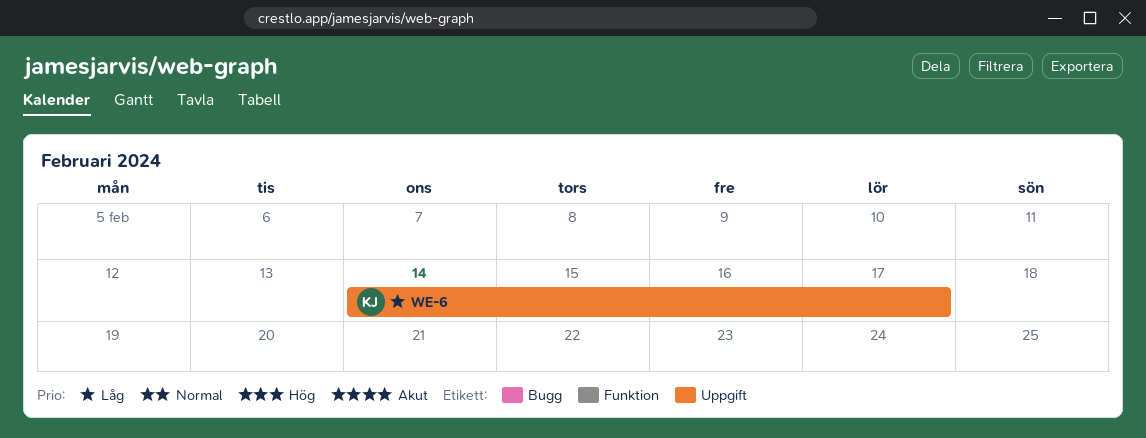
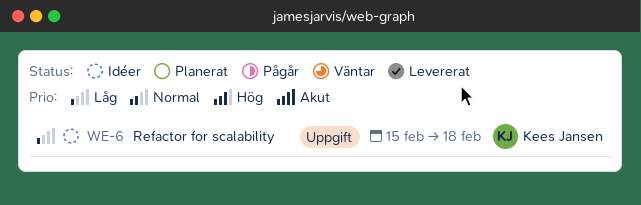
WE-6, start: Feb 14 -> Feb 15
WE-6, due: Feb 17 -> Feb 18

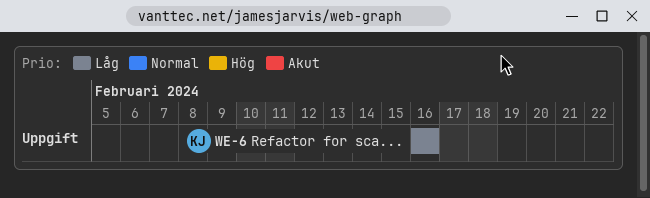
WE-6, start: Feb 15 -> Feb 16
WE-6, due: Feb 18 -> Feb 16

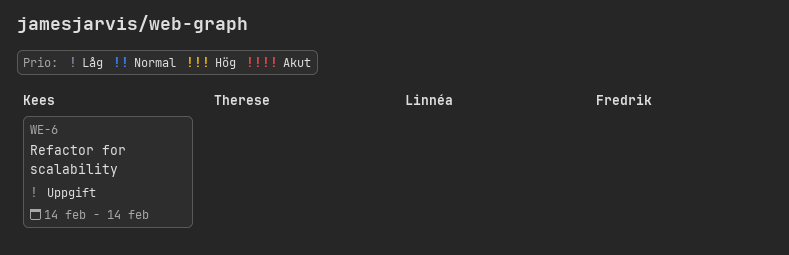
WE-6, start: Feb 16 -> Feb 14
WE-6, due: Feb 16 -> Feb 14

